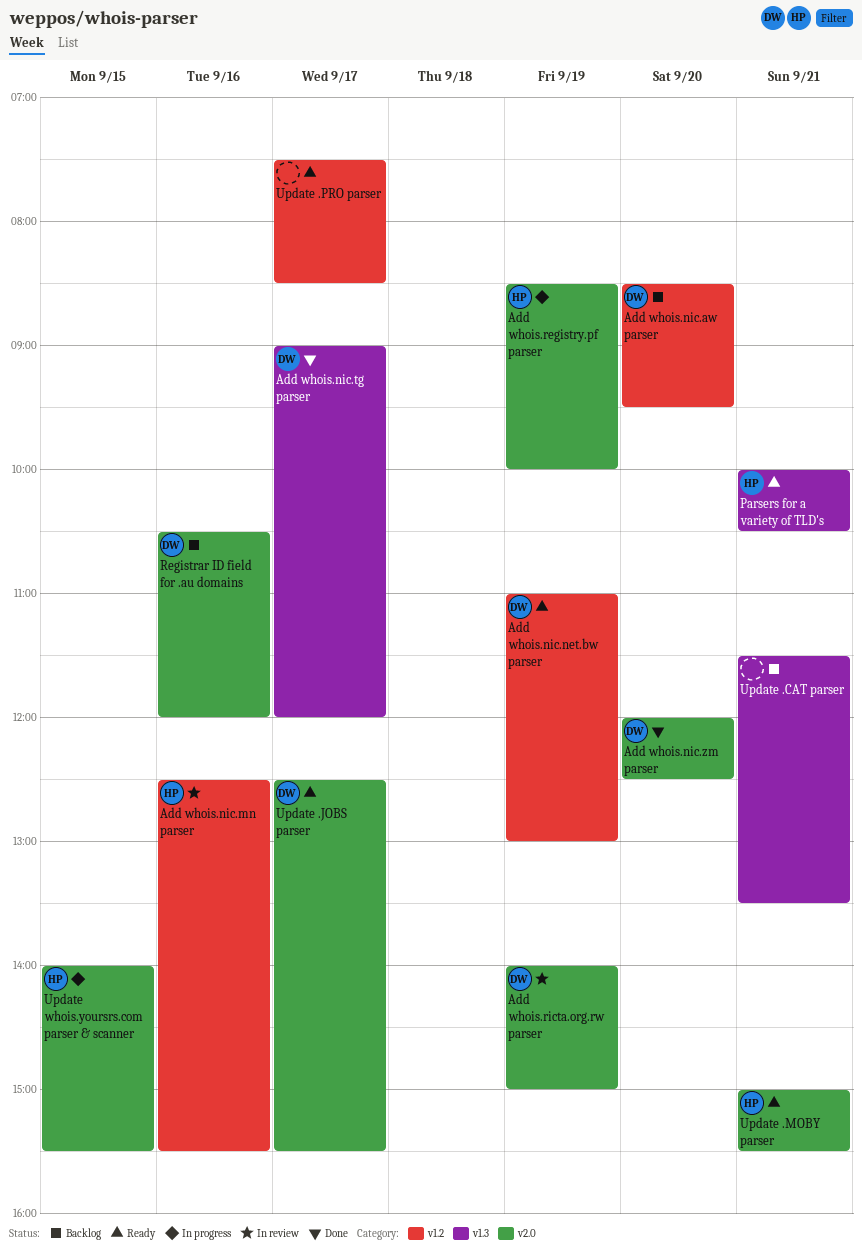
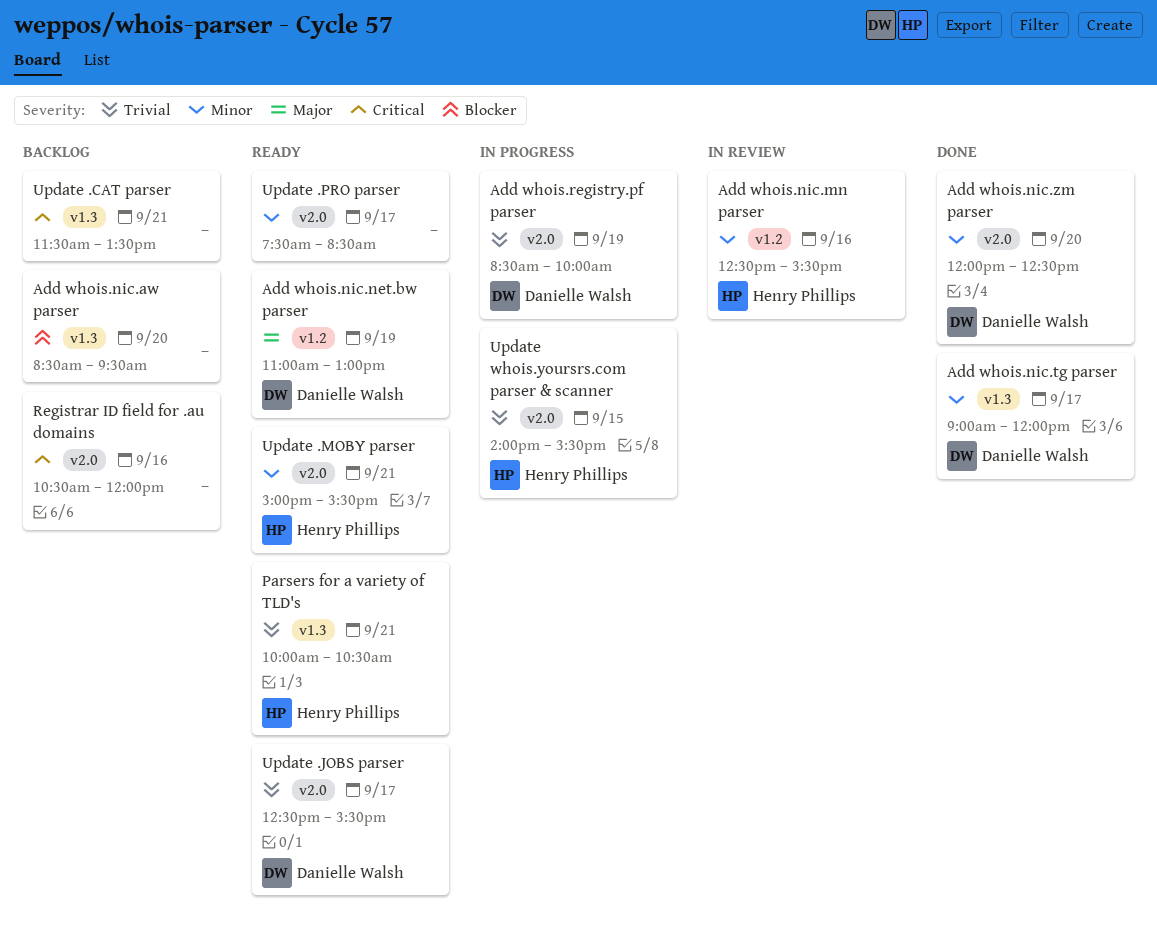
Add whois.nic.aw parser, owner: Danielle Walsh -> none
Add whois.nic.aw parser, label: v1.2 -> v1.3
Add whois.registry.pf parser, owner: Henry Phillips -> Danielle Walsh
Add whois.ricta.org.rw parser: present -> none
Registrar ID field for .au domains, owner: Danielle Walsh -> none
Update .PRO parser, label: v1.2 -> v2.0

